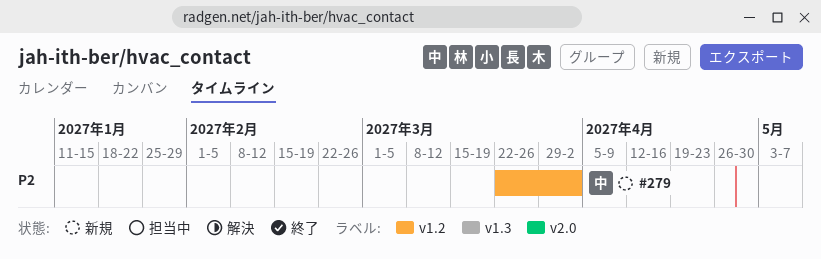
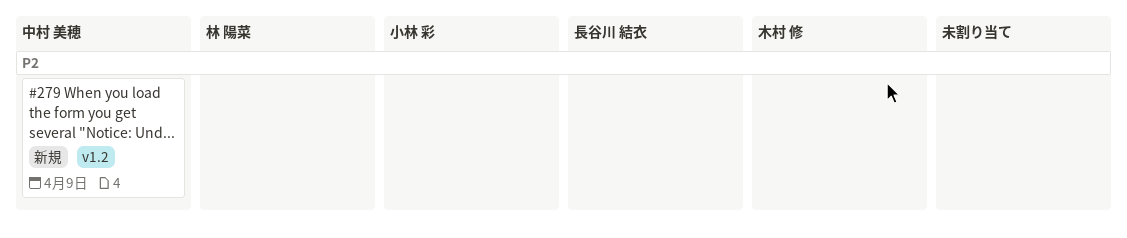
#279, due: Apr 2 -> Apr 9

